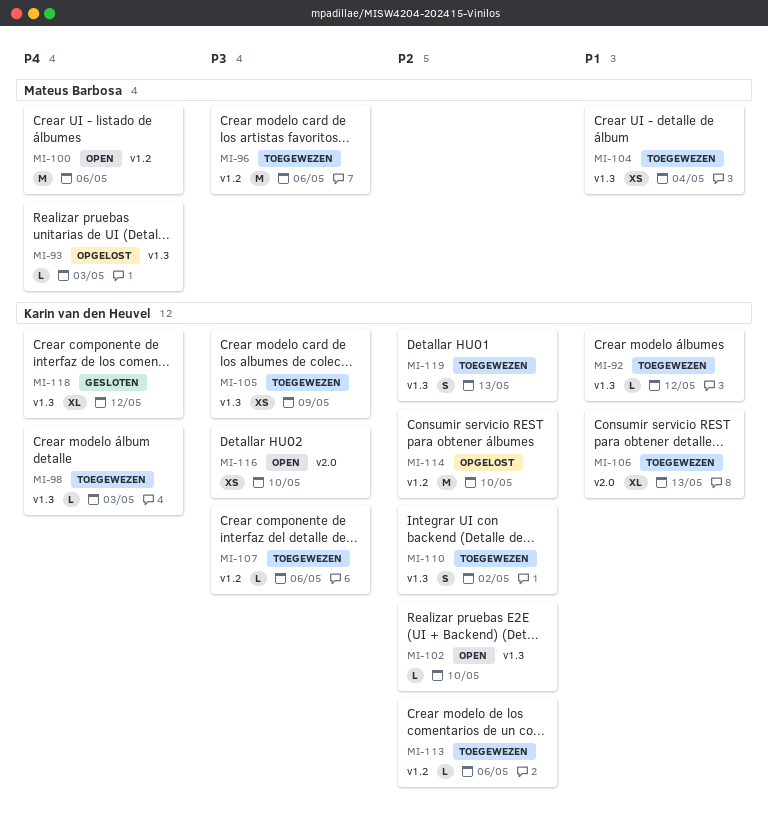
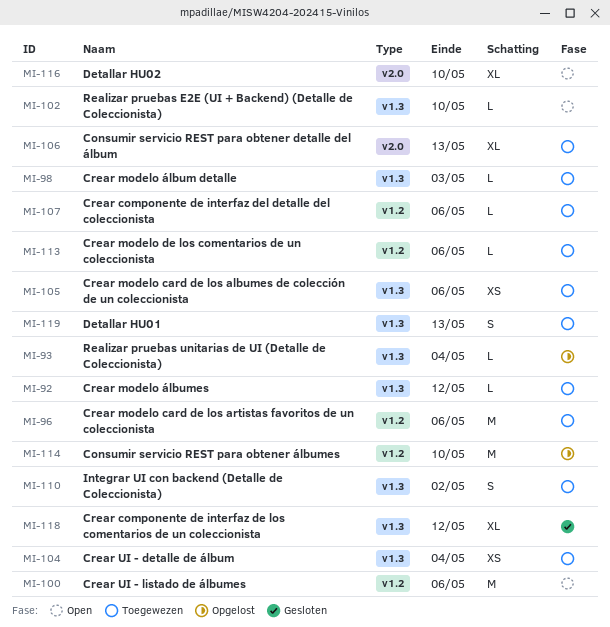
MI-93, due: May 3 -> May 4
MI-105, due: May 9 -> May 6
MI-116, estimate: XS -> XL

